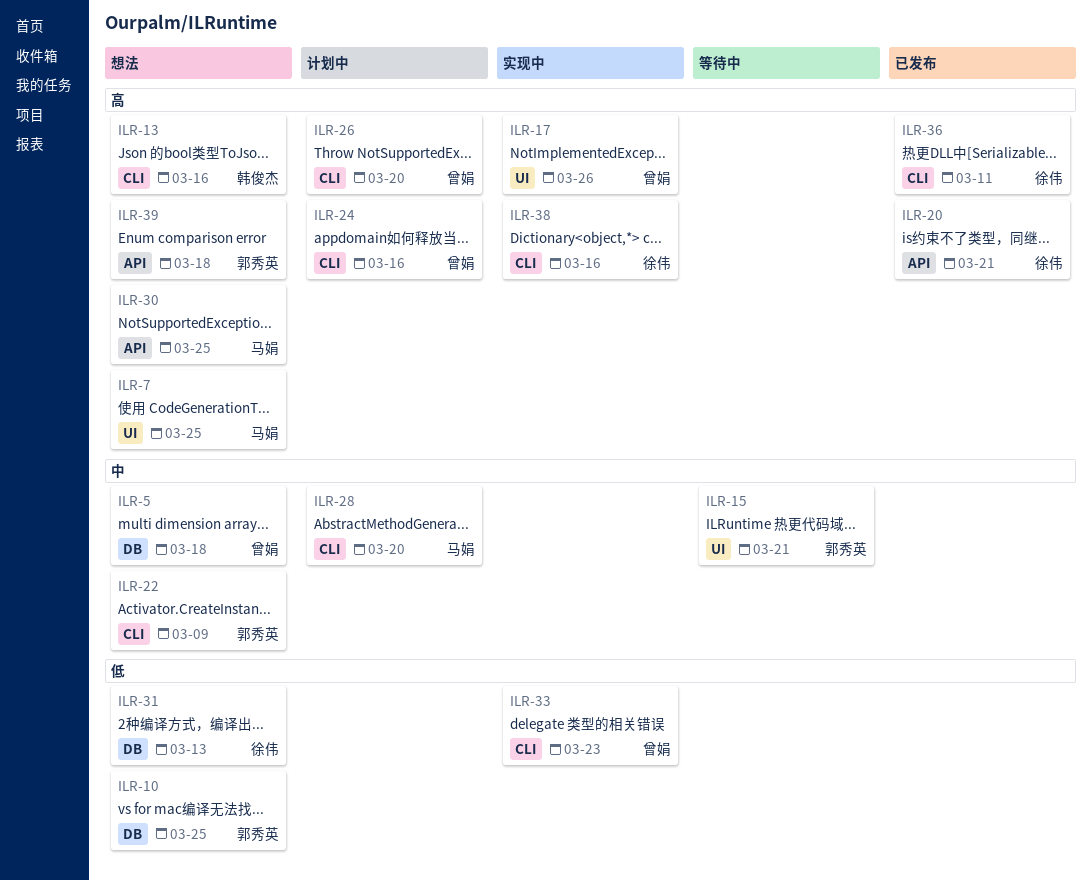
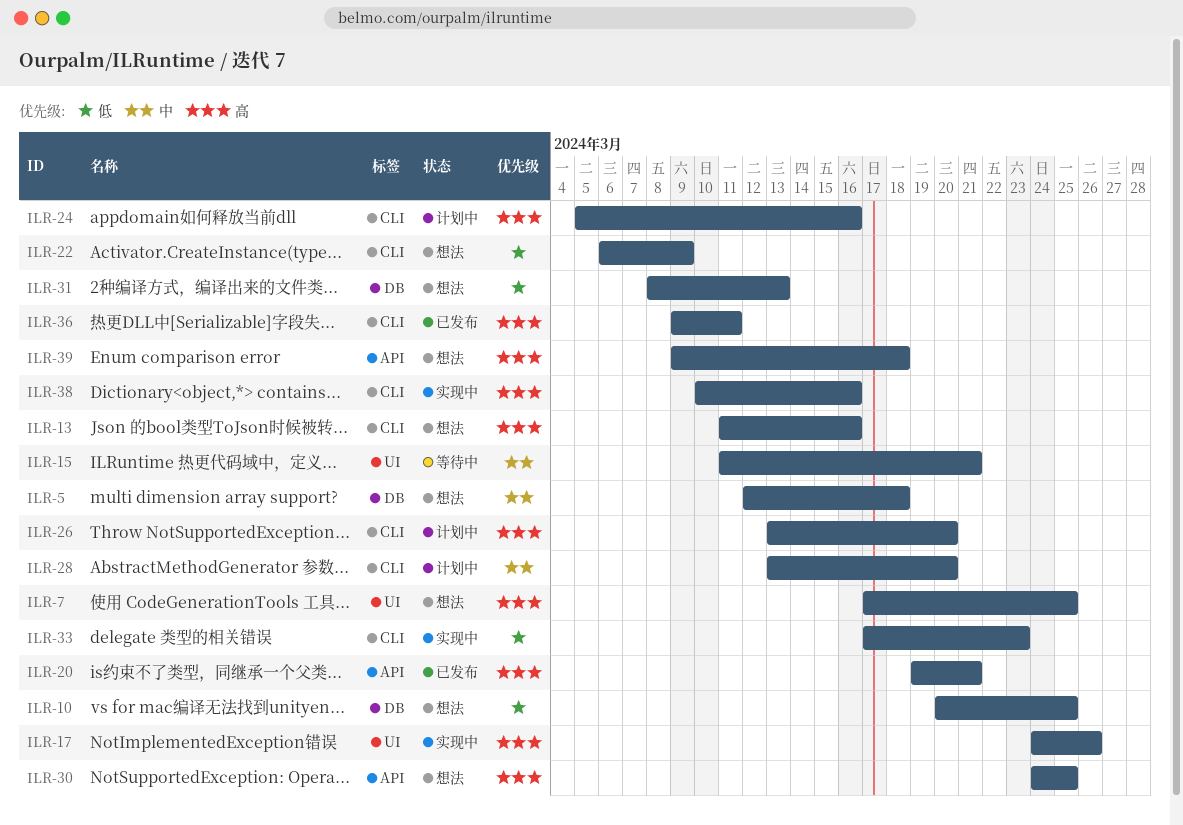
ILR-22, priority: 中 -> 低

